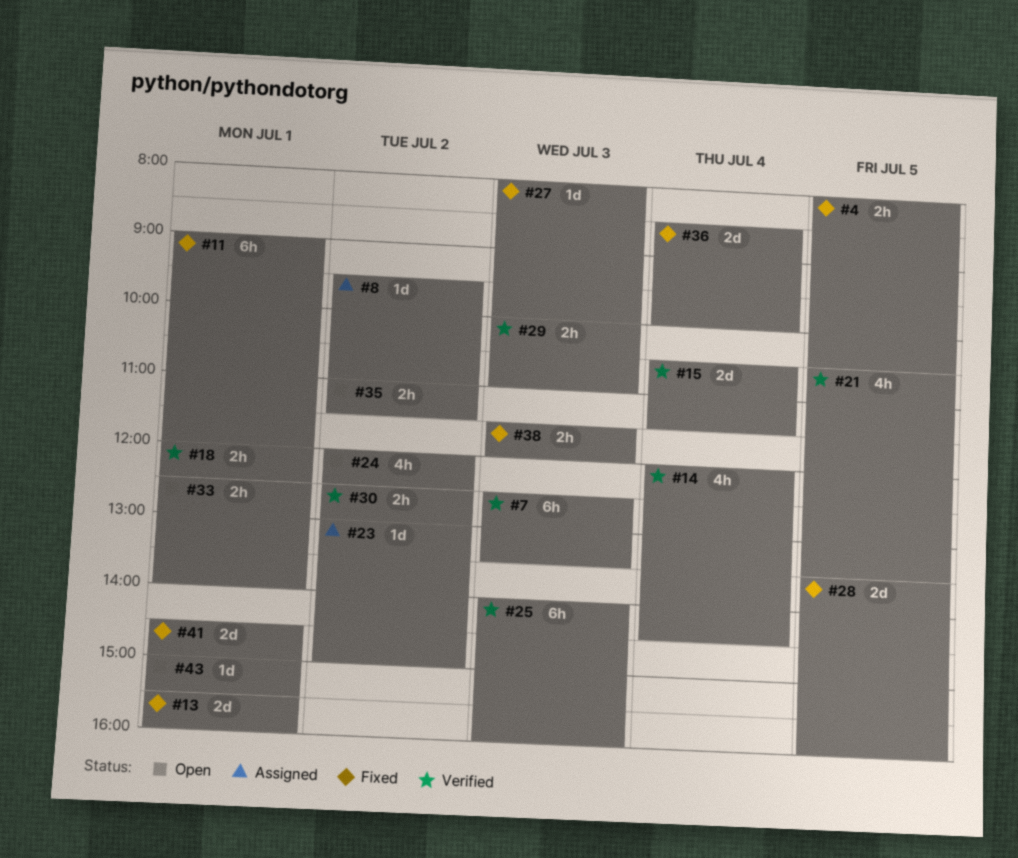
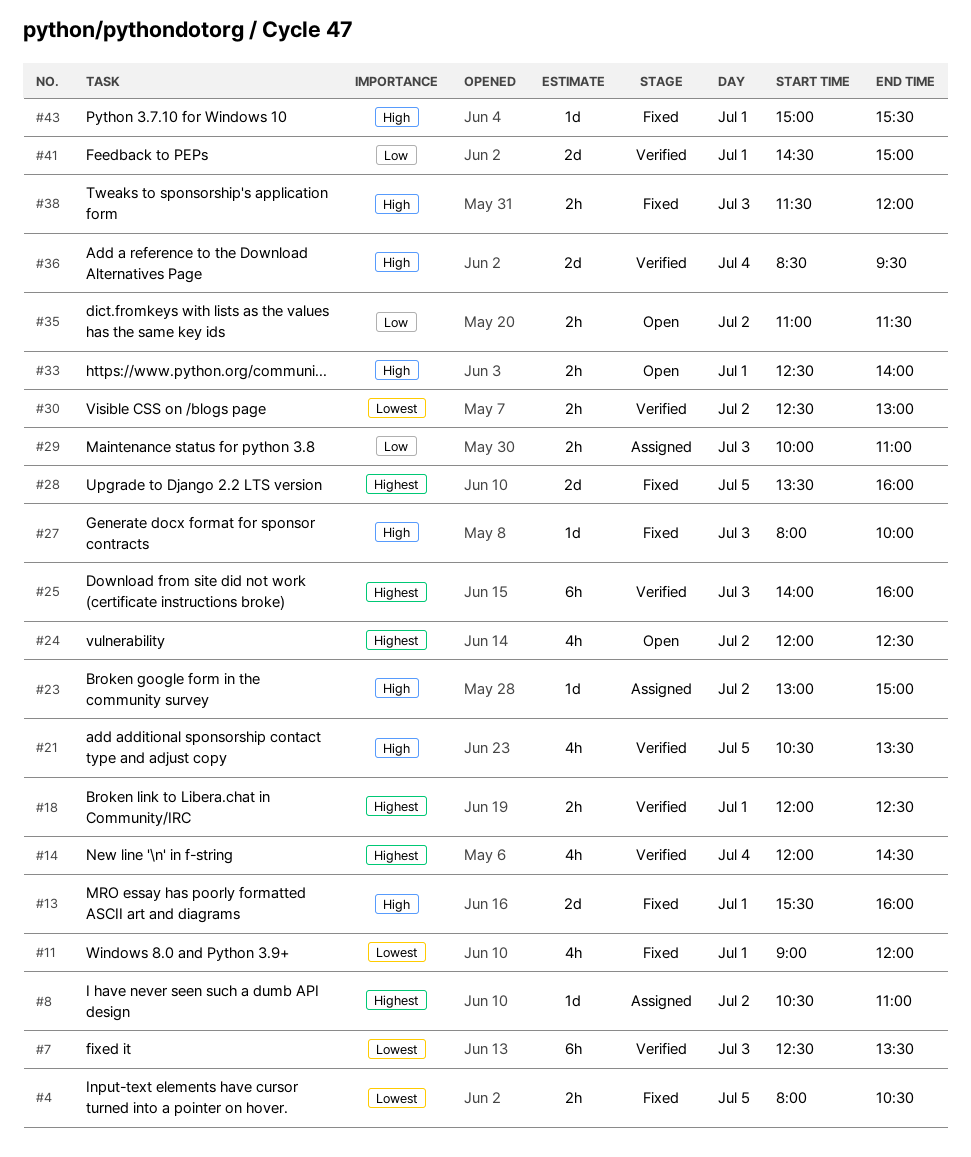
#8, begins: 09:30 -> 10:30
#11, estimate: 6h -> 4h
#15: present -> none
#29, status: Verified -> Assigned
#36, status: Fixed -> Verified
#36, ends: 10:00 -> 09:30
#41, status: Fixed -> Verified
#43, status: Open -> Fixed

